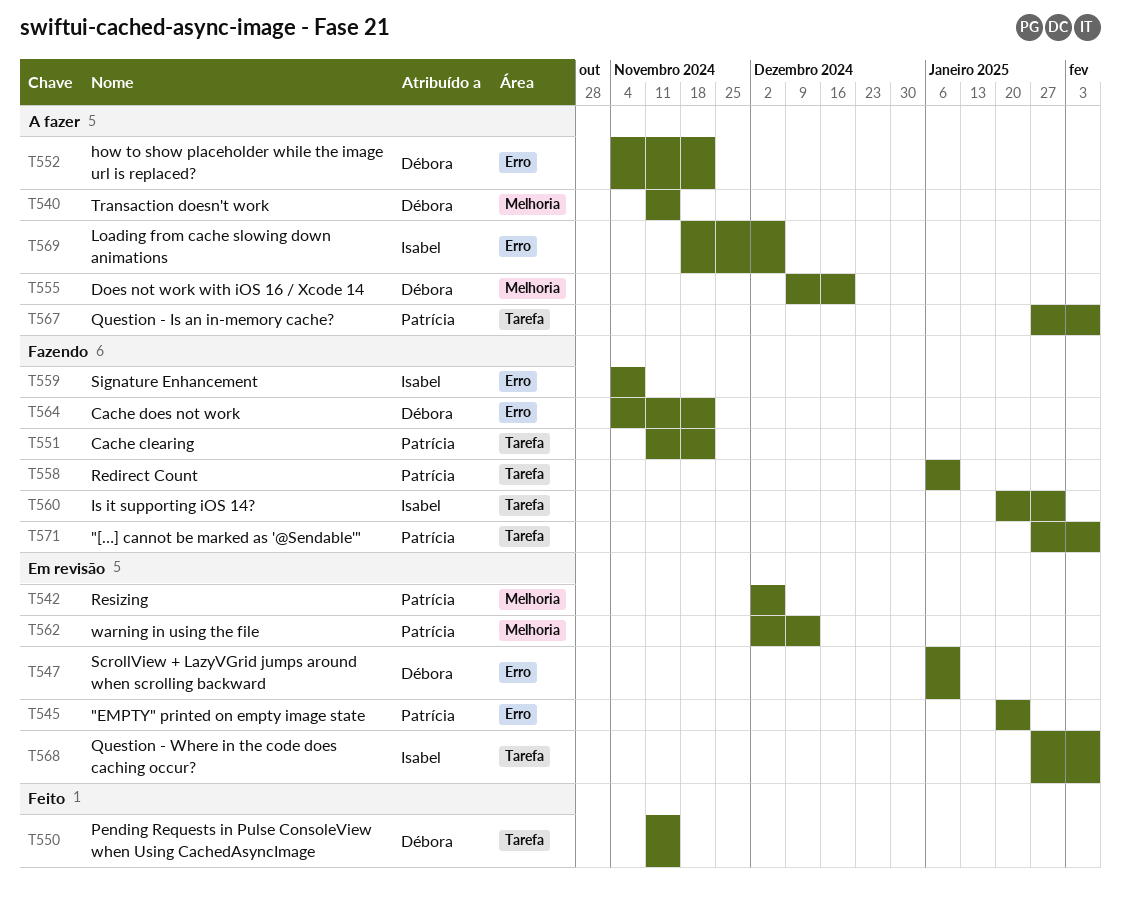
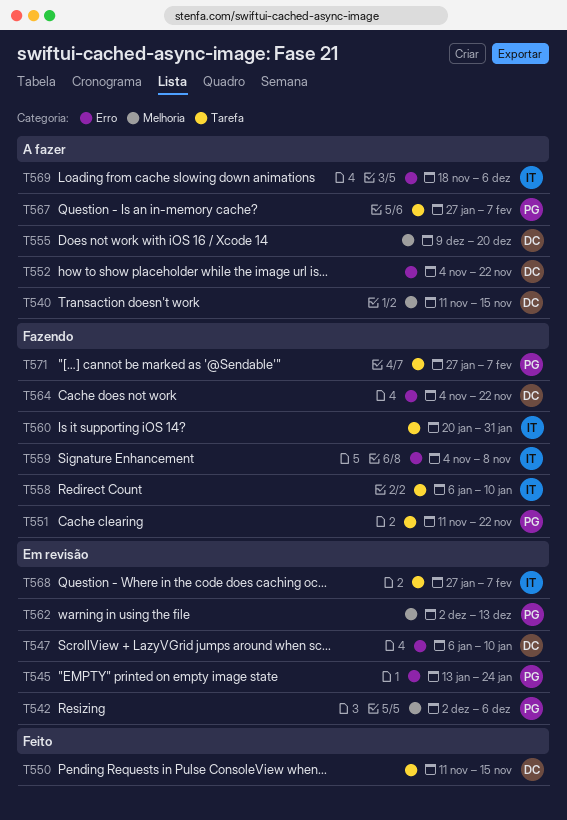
T545, start: Jan 20 -> Jan 13
T558, owner: Patrícia -> Isabel

